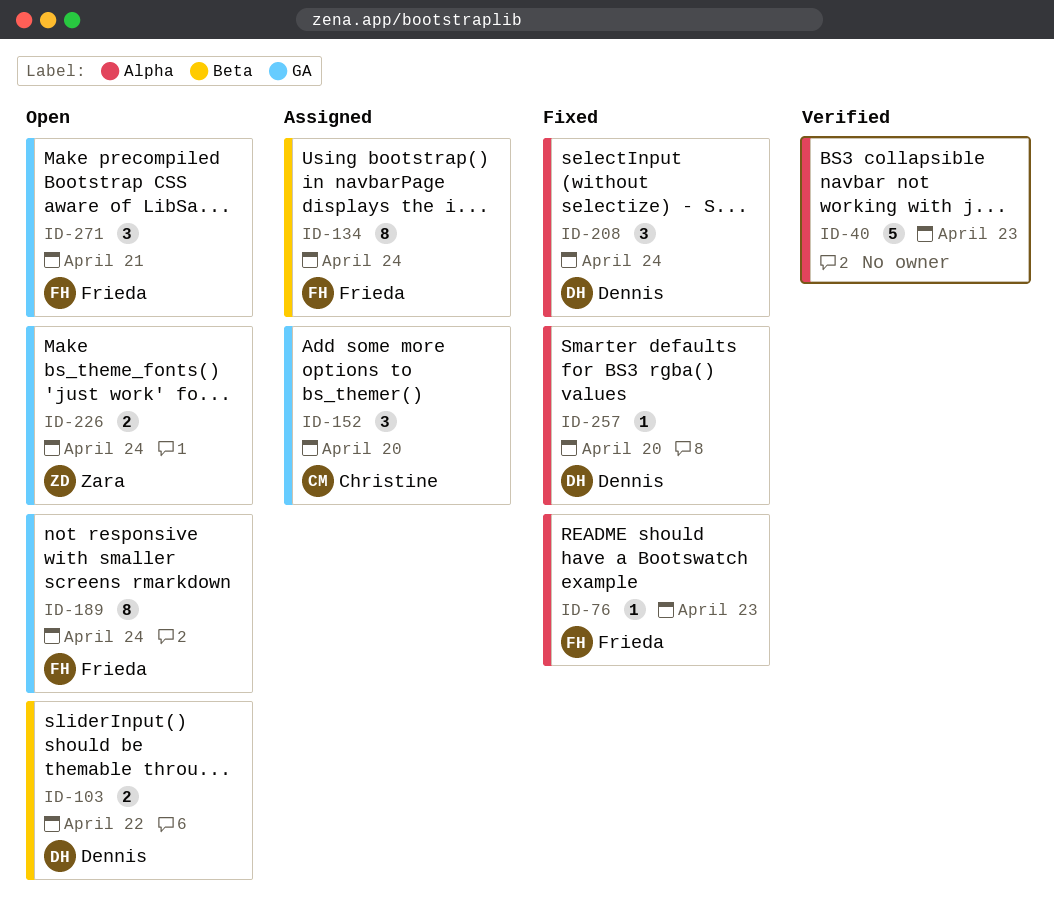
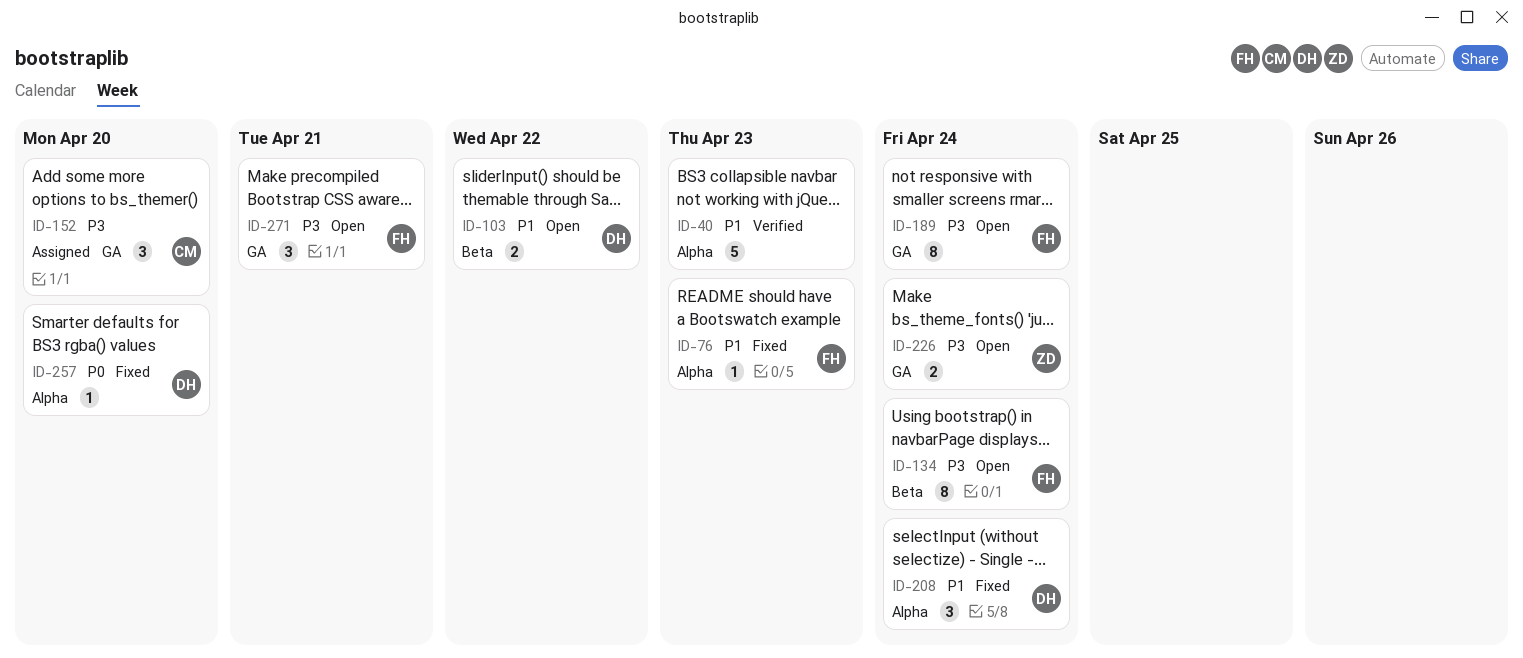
ID-134, status: Assigned -> Open

